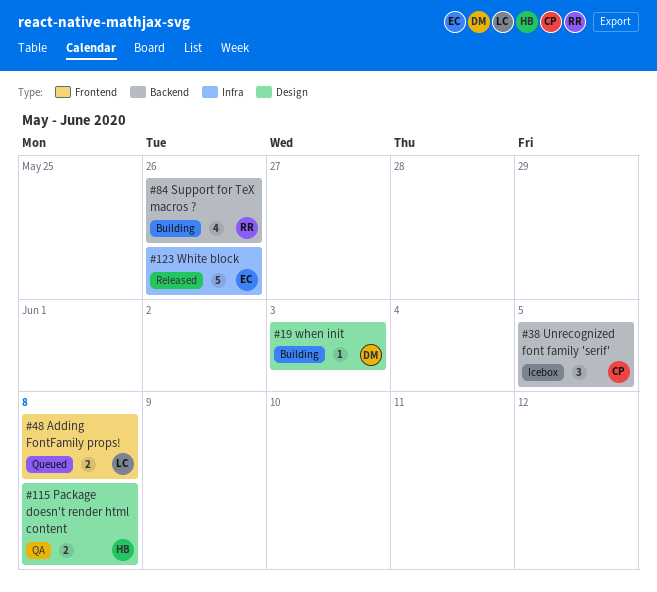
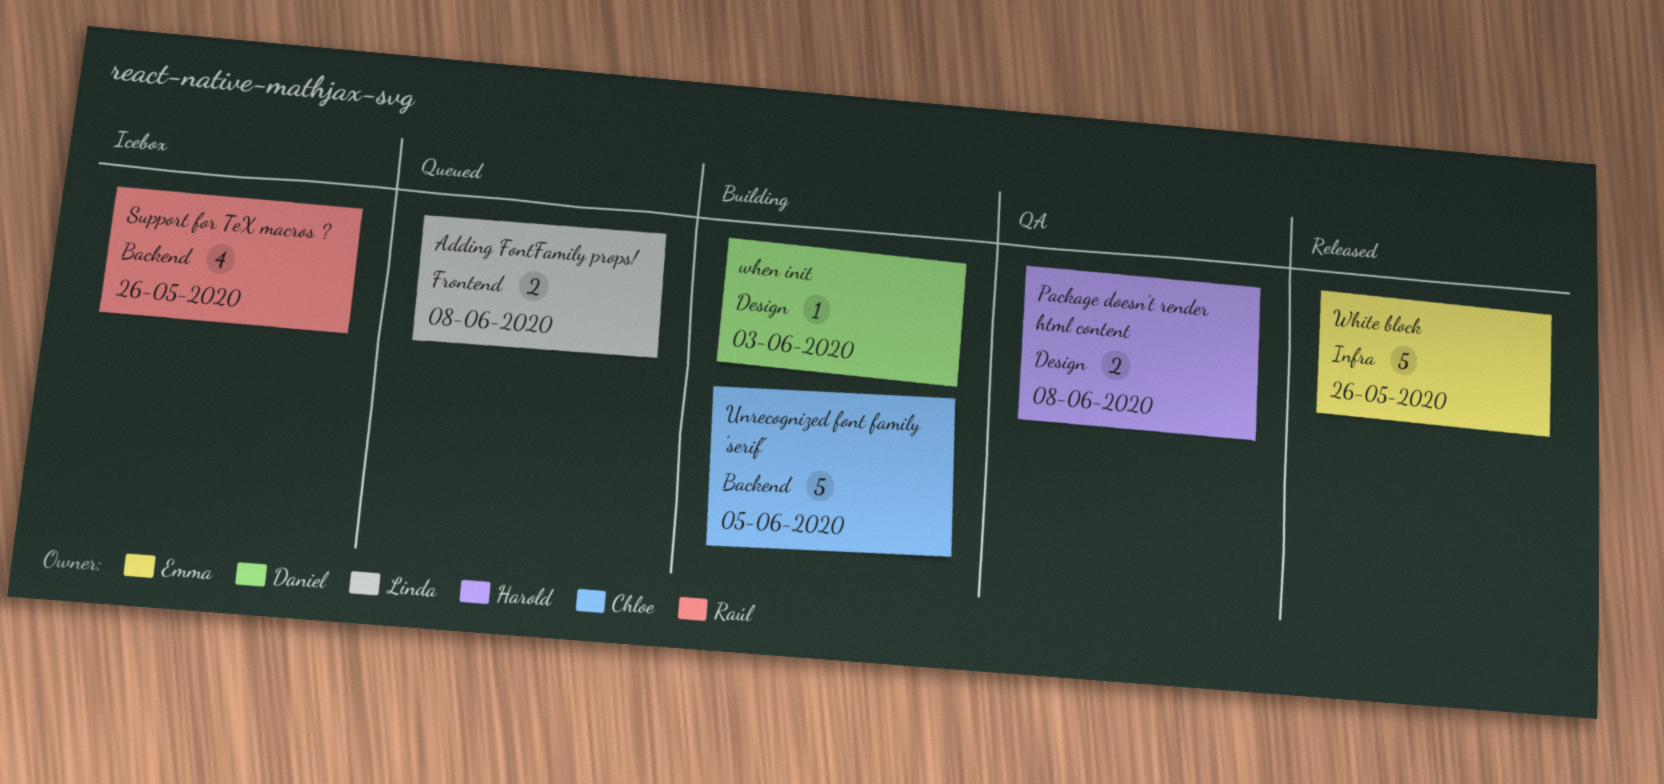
Support for TeX macros ?, status: Building -> Icebox
Unrecognized font family 'serif', status: Icebox -> Building
Unrecognized font family 'serif', estimate: 3 -> 5

